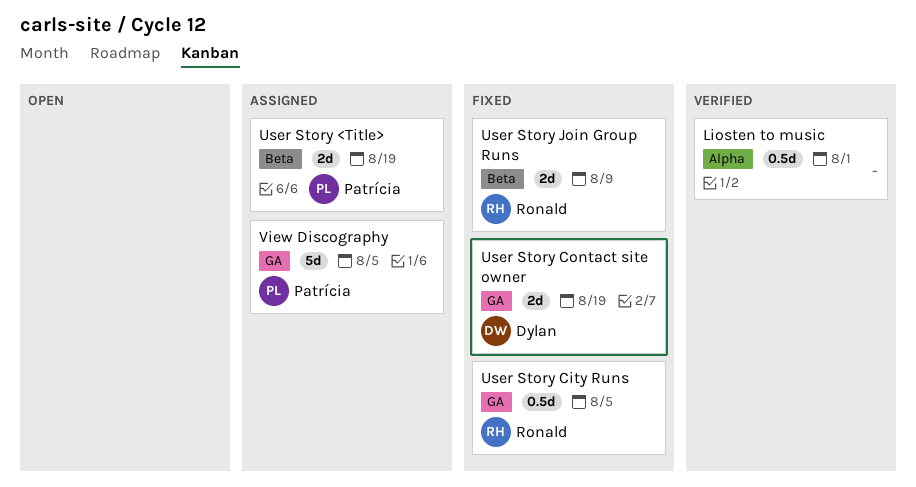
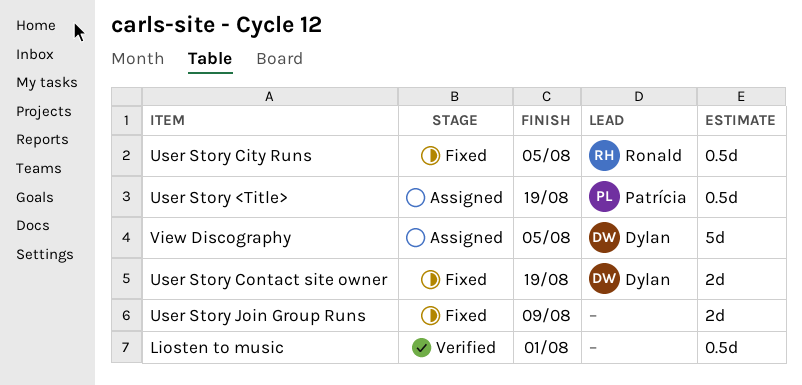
User Story <Title>, estimate: 2d -> 0.5d
User Story Join Group Runs, owner: Ronald -> none
View Discography, owner: Patrícia -> Dylan

